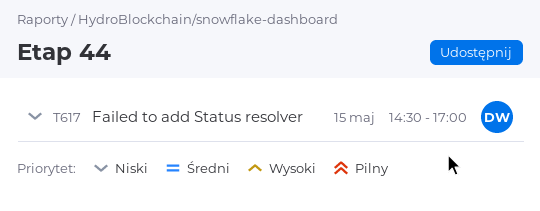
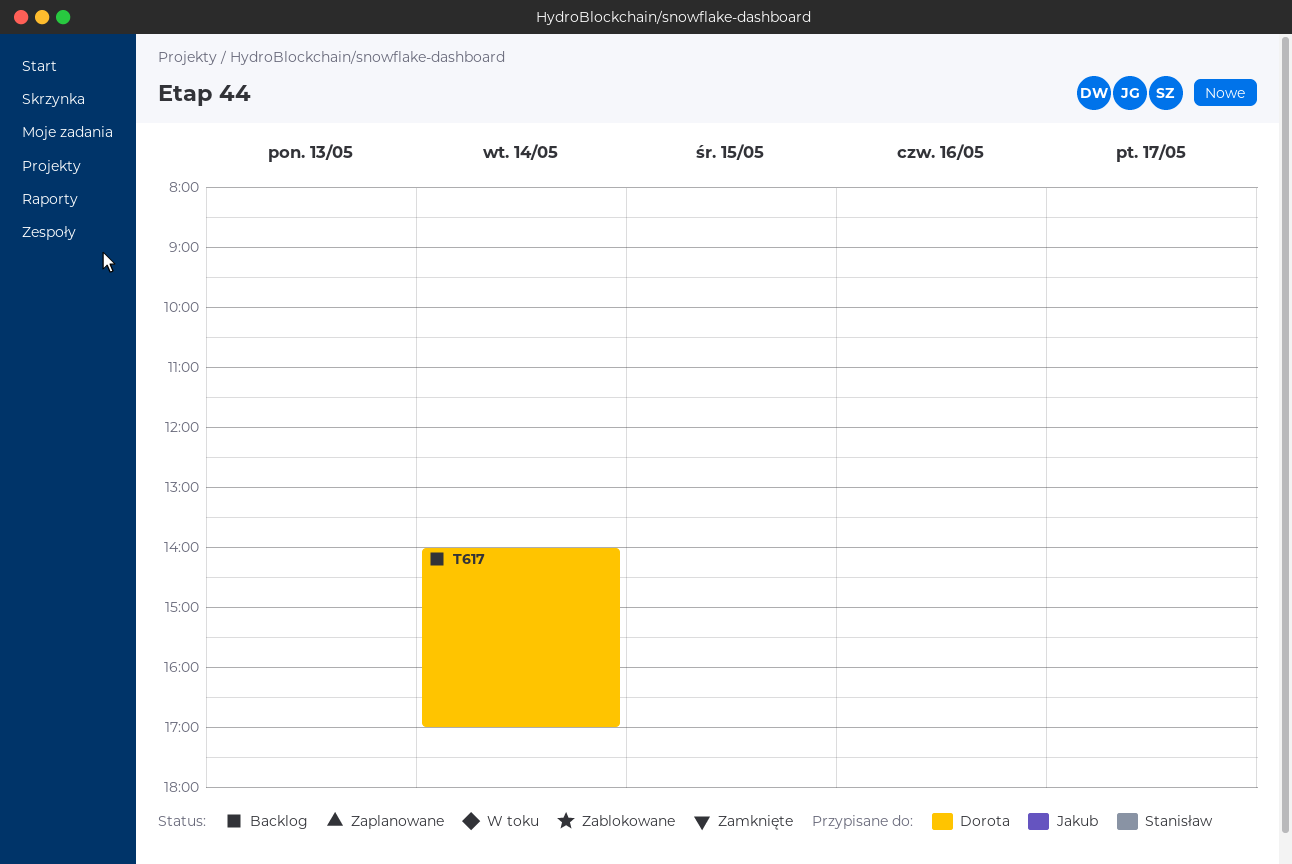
T617, day: May 15 -> May 14
T617, begins: 14:30 -> 14:00

